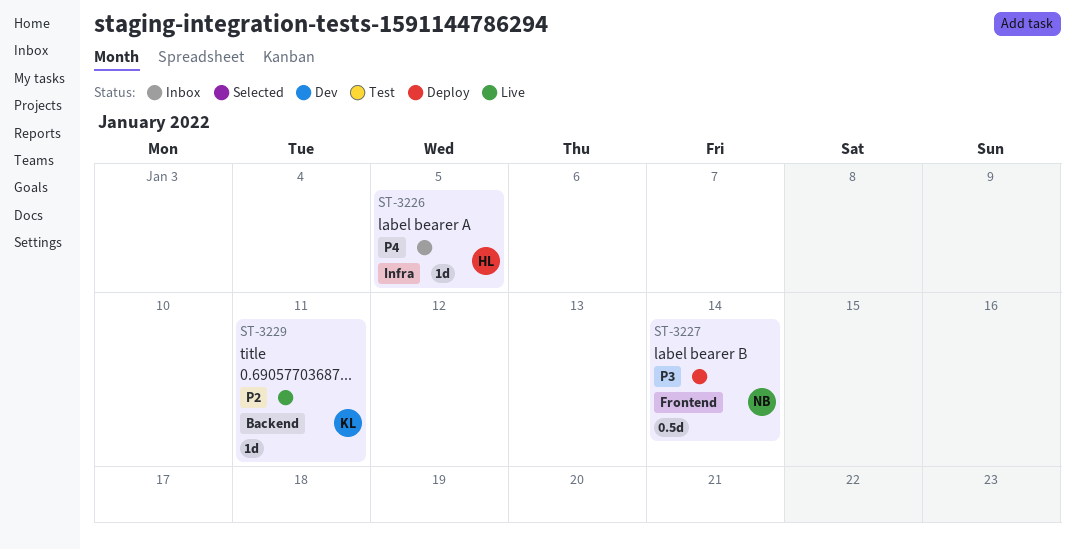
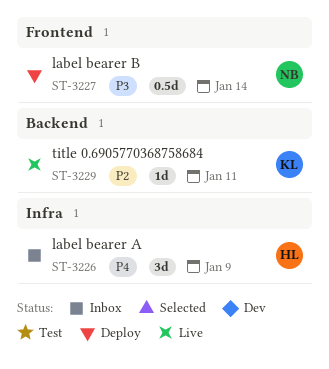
ST-3226, estimate: 1d -> 3d
ST-3226, due: Jan 5 -> Jan 9

